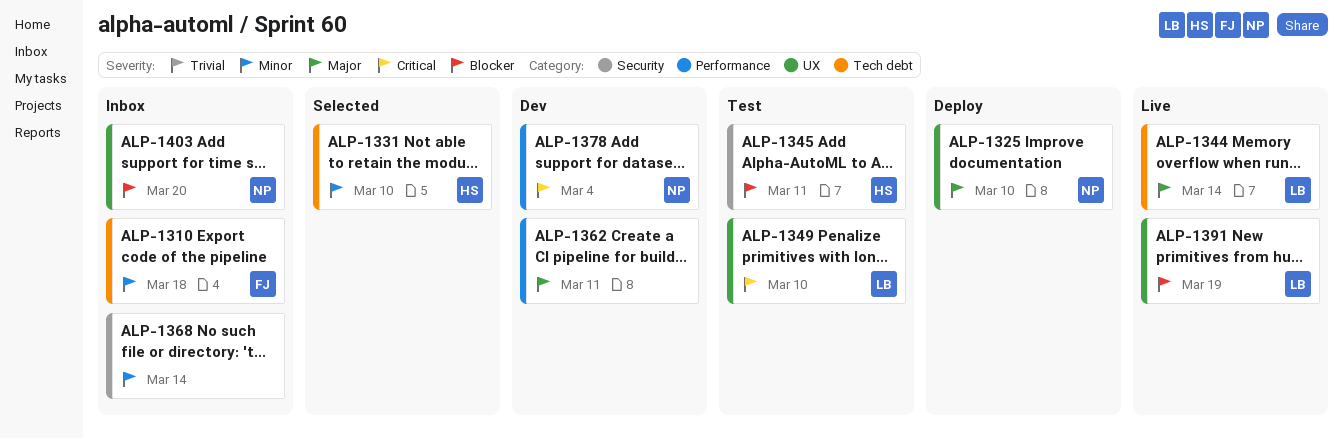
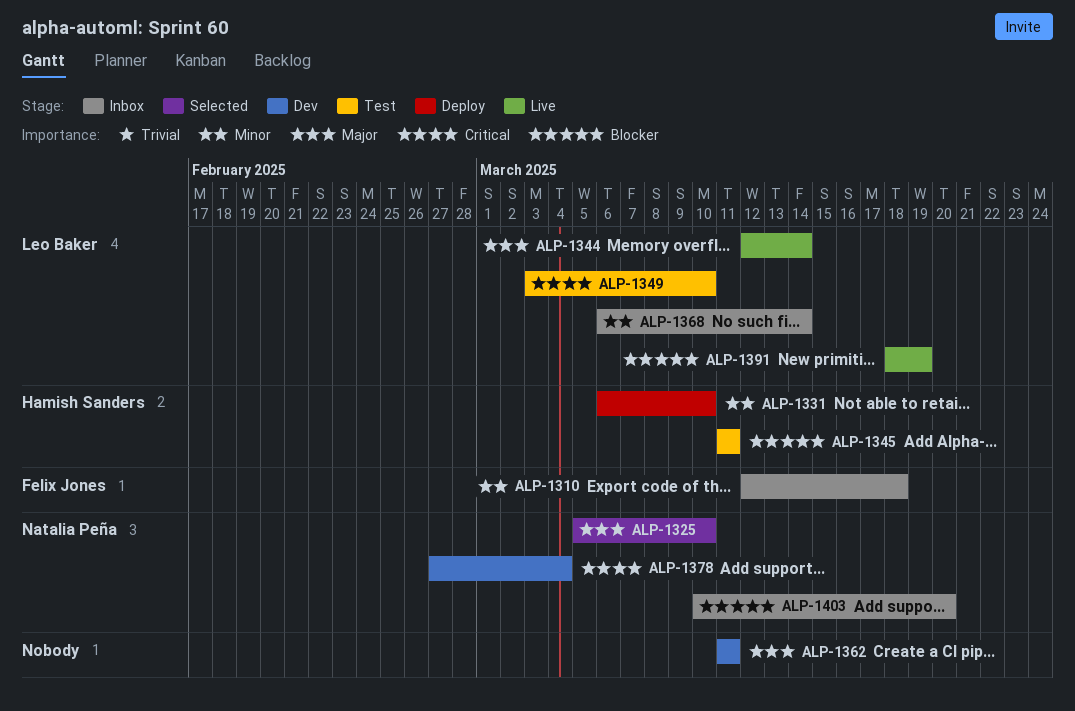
ALP-1325, status: Deploy -> Selected
ALP-1331, status: Selected -> Deploy
ALP-1368, owner: none -> Leo Baker

